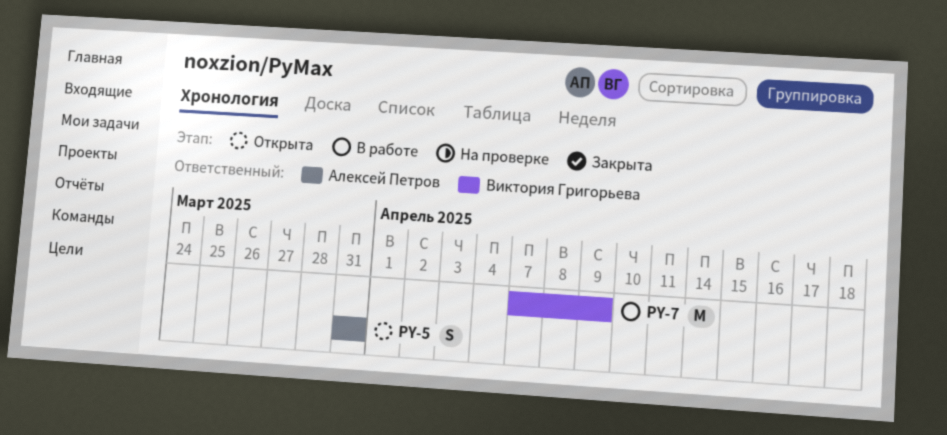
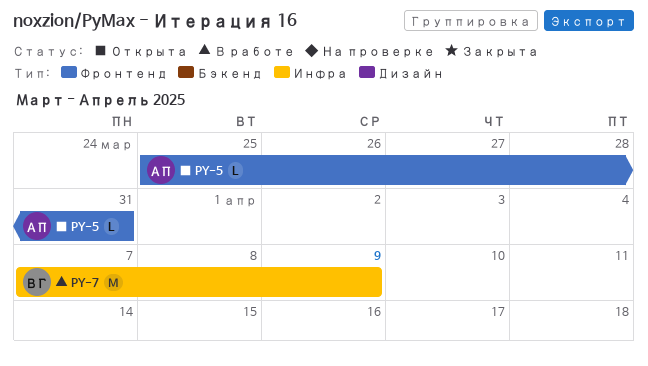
PY-5, estimate: S -> L
PY-5, start: Mar 31 -> Mar 25

